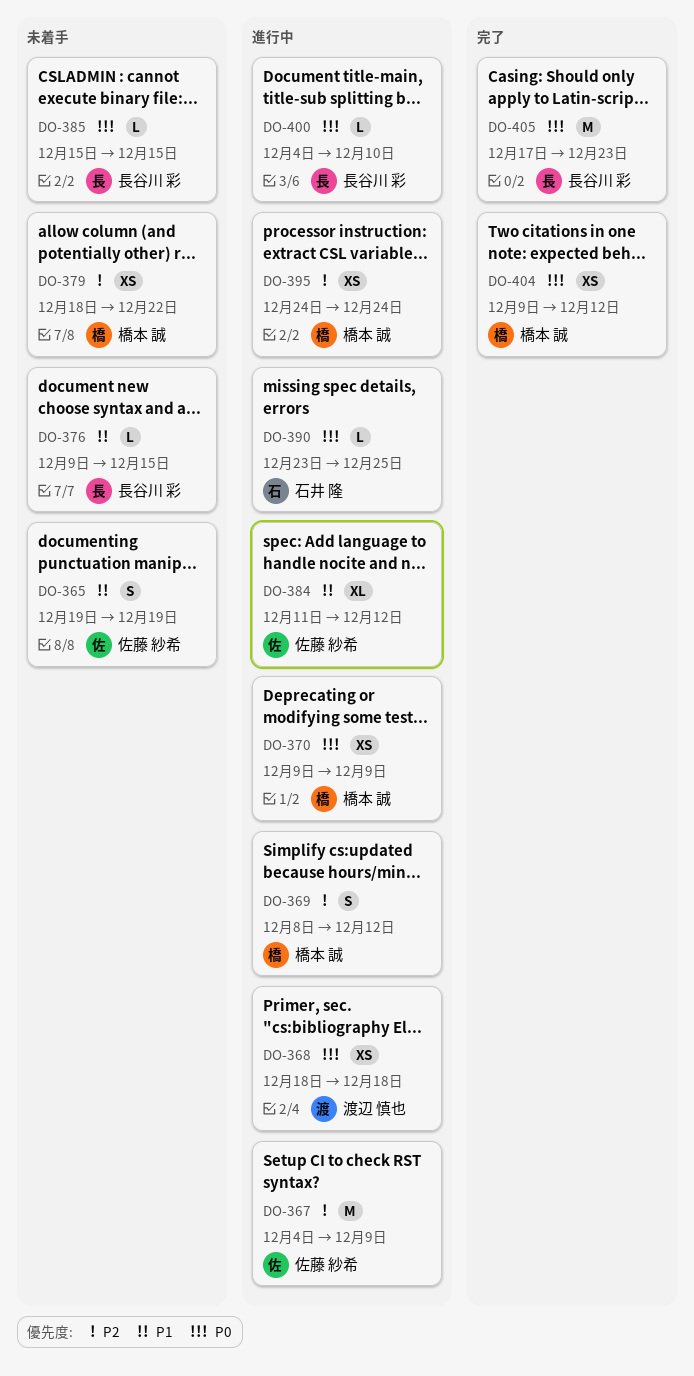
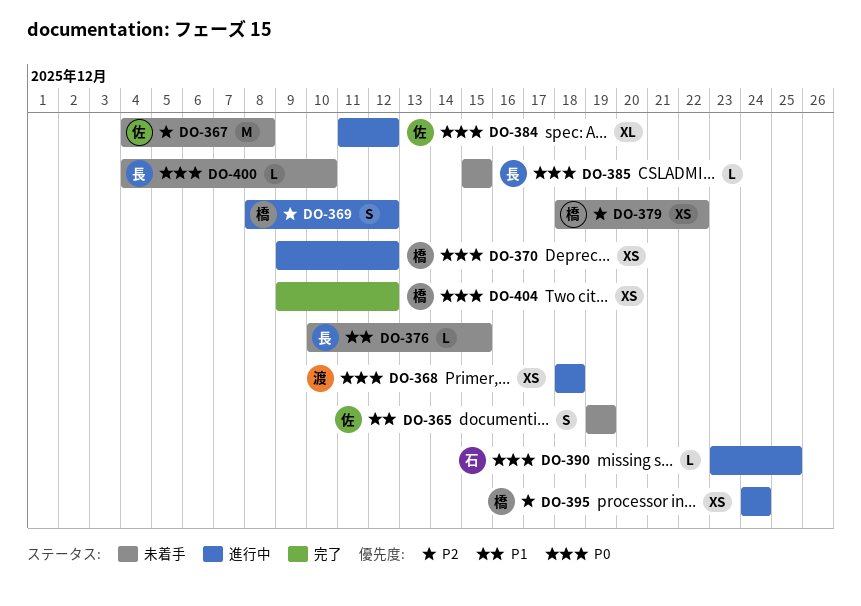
DO-367, status: 進行中 -> 未着手
DO-367, due: Dec 9 -> Dec 8
DO-370, due: Dec 9 -> Dec 12
DO-376, start: Dec 9 -> Dec 10
DO-384, priority: P1 -> P0
DO-400, status: 進行中 -> 未着手
DO-405: present -> none

